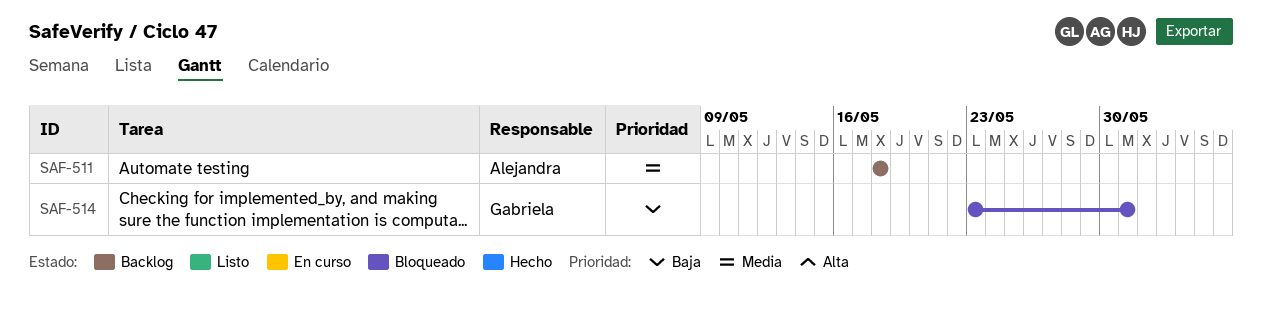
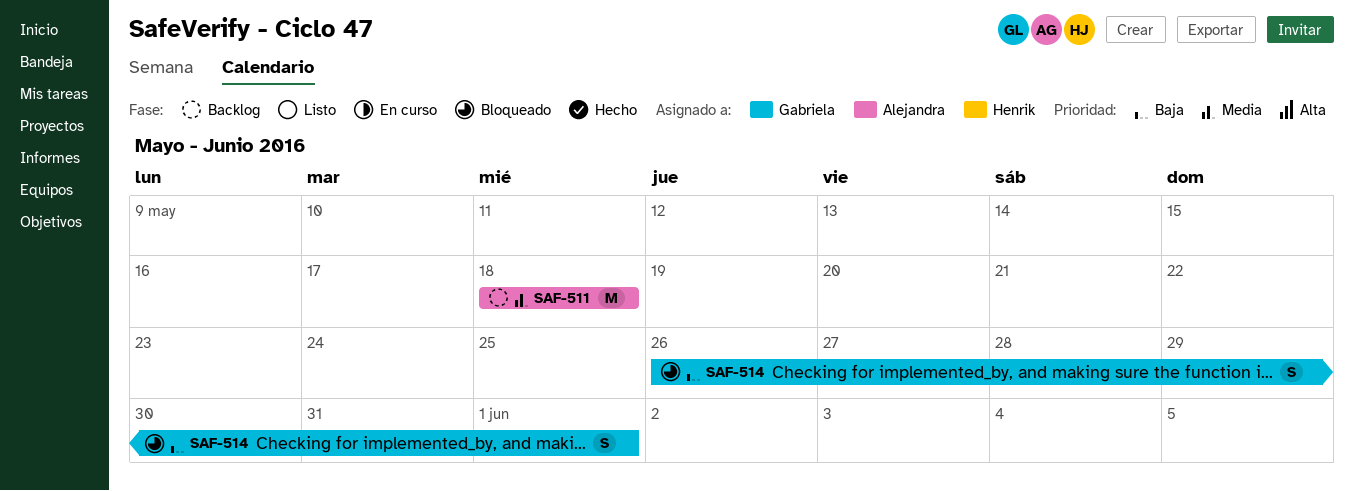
SAF-514, start: May 23 -> May 26
SAF-514, due: May 31 -> Jun 1

